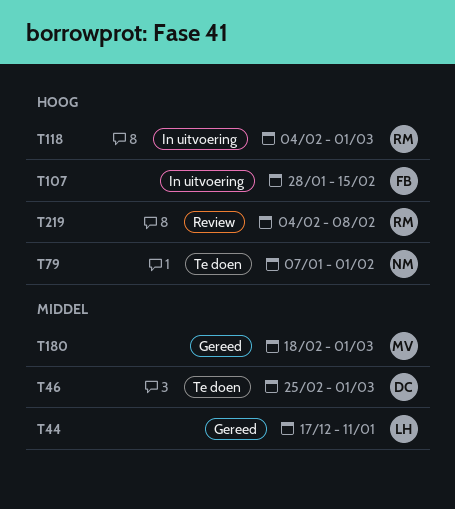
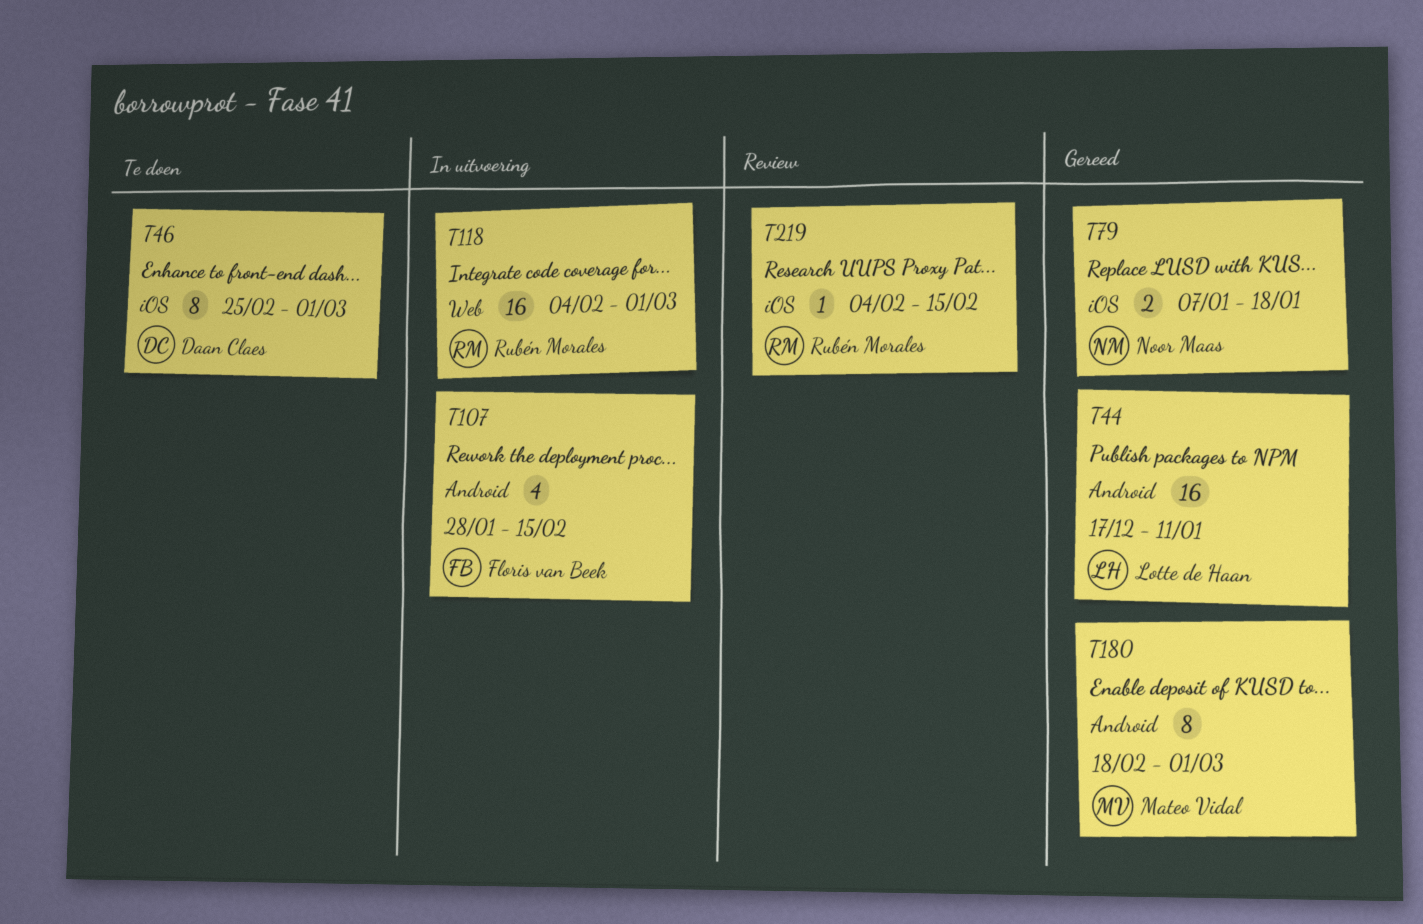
T79, status: Te doen -> Gereed
T79, due: Feb 1 -> Jan 18
T219, due: Feb 8 -> Feb 15

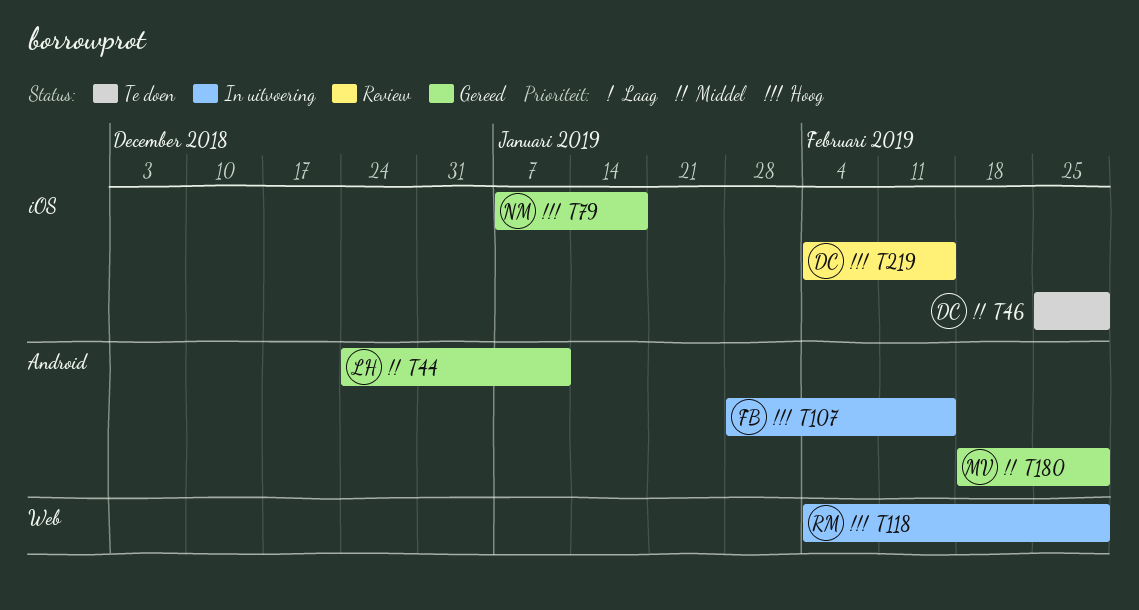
T44, start: Dec 17 -> Dec 24
T219, owner: Rubén Morales -> Daan Claes

